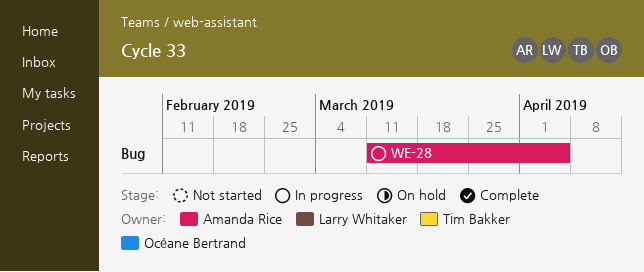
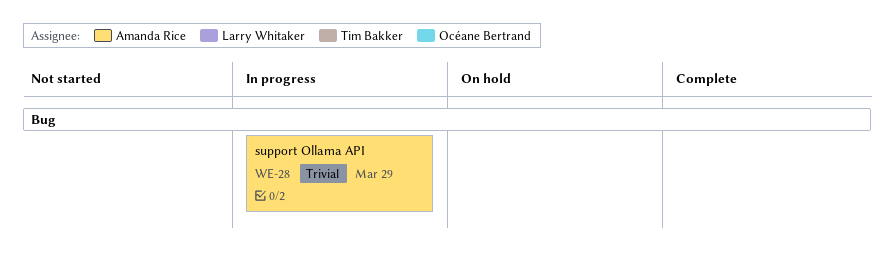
WE-28, due: Apr 5 -> Mar 29

